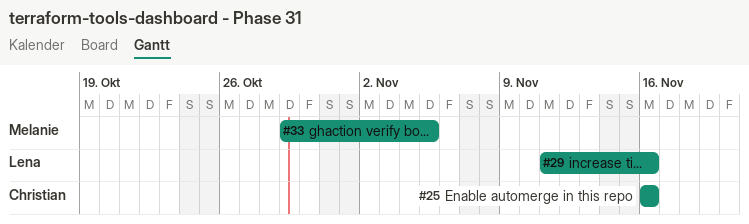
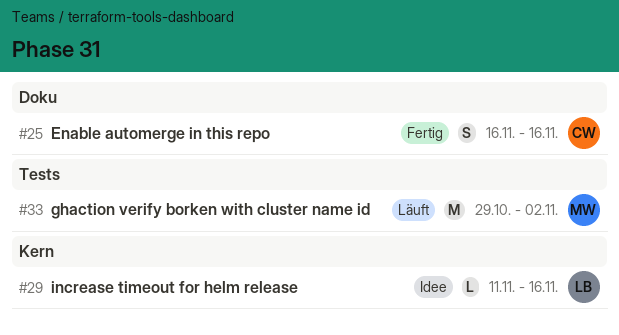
#33, due: Nov 5 -> Nov 2

